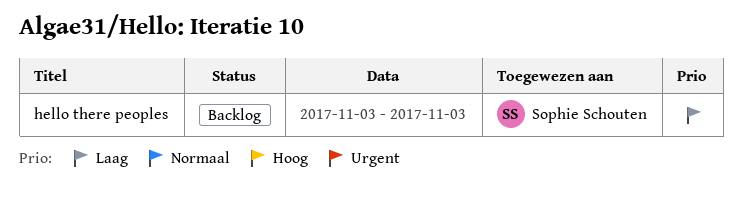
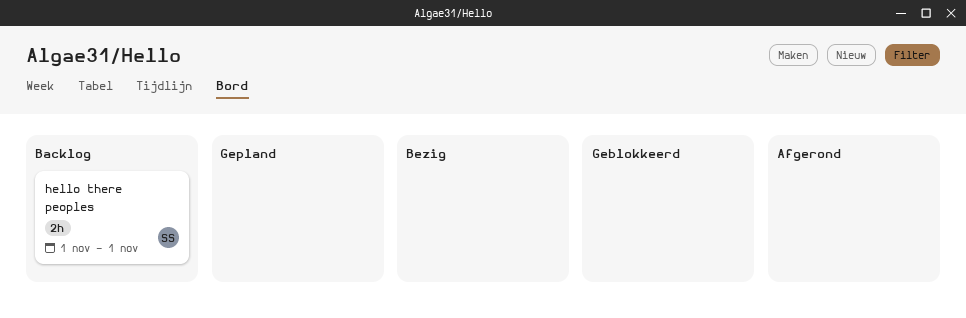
hello there peoples, start: Nov 3 -> Nov 1
hello there peoples, due: Nov 3 -> Nov 1

